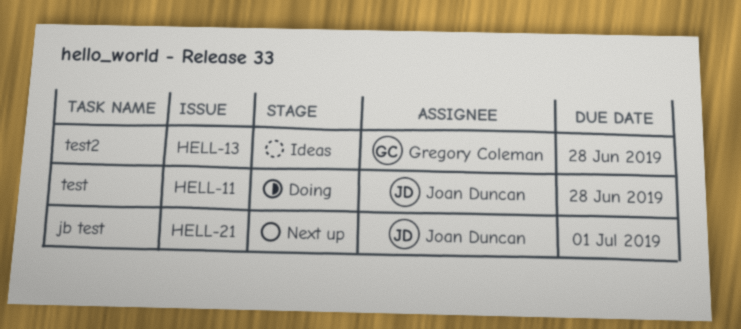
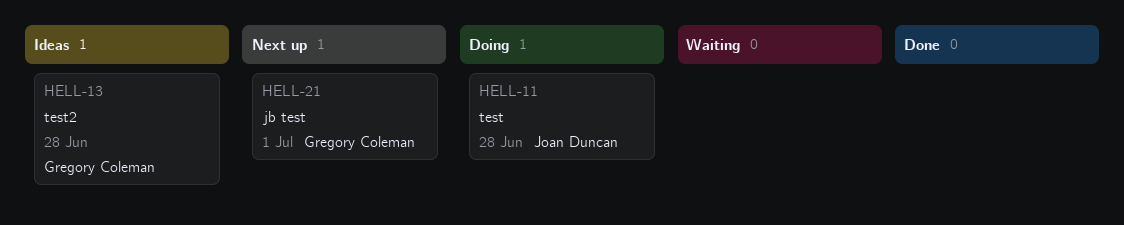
HELL-21, owner: Joan Duncan -> Gregory Coleman

